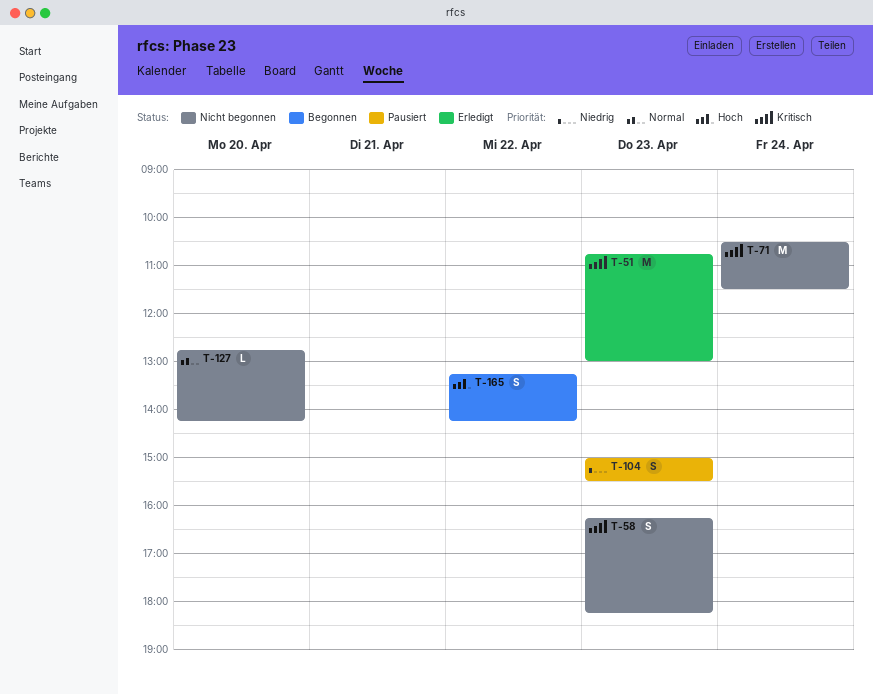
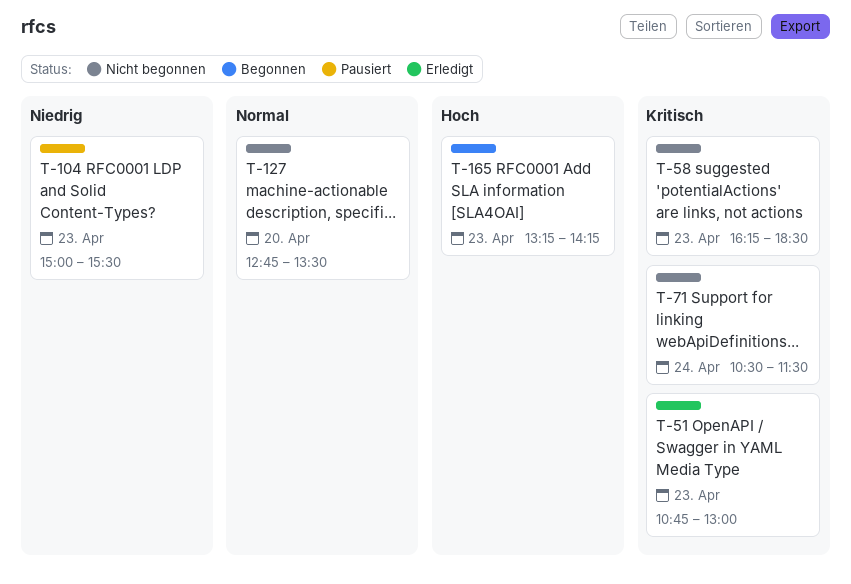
T-58, ends: 18:15 -> 18:30
T-127, ends: 14:15 -> 13:30
T-165, day: Apr 22 -> Apr 23

